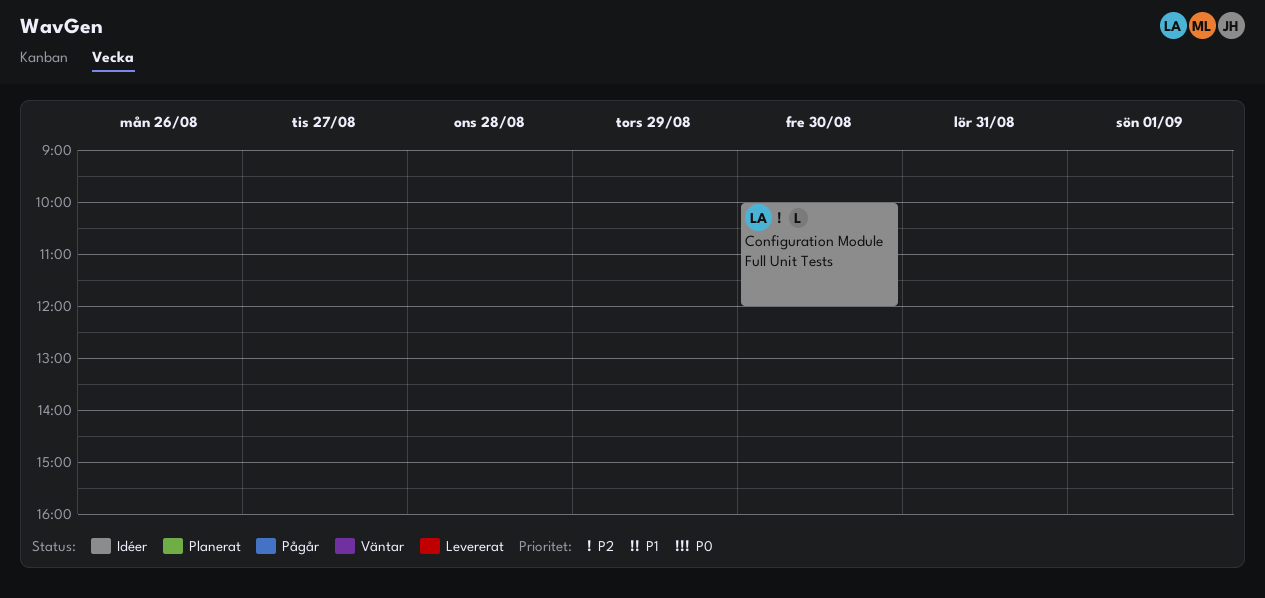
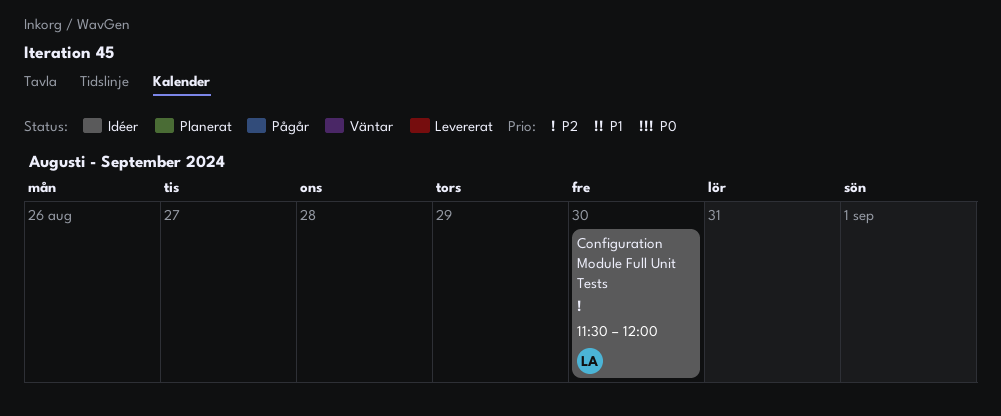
Configuration Module Full Unit Tests, begins: 10:00 -> 11:30

